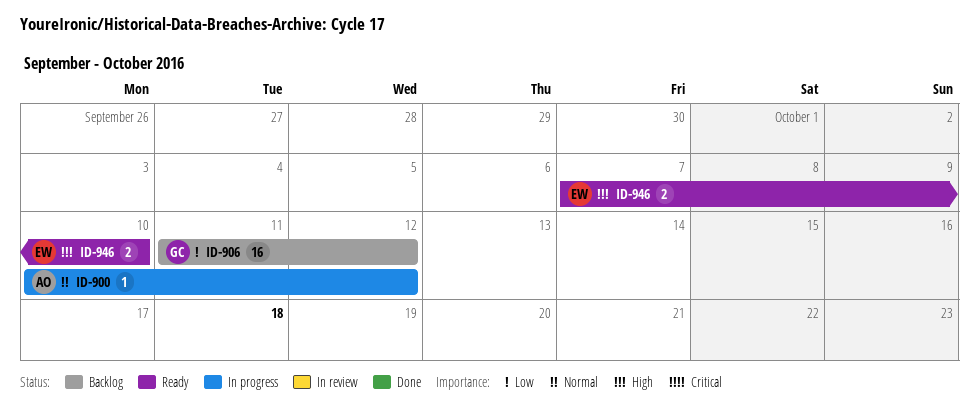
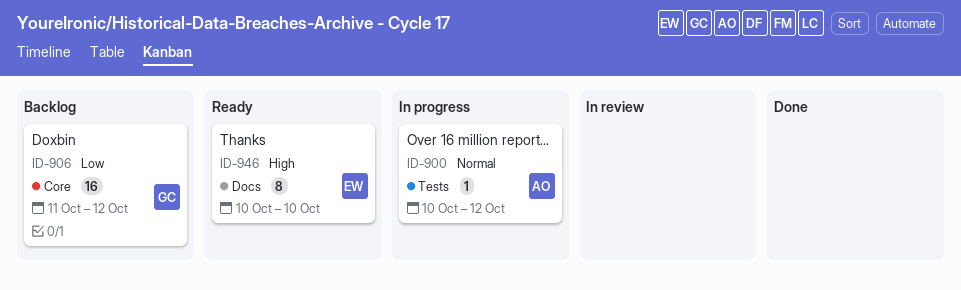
ID-946, estimate: 2 -> 8
ID-946, start: Oct 7 -> Oct 10

